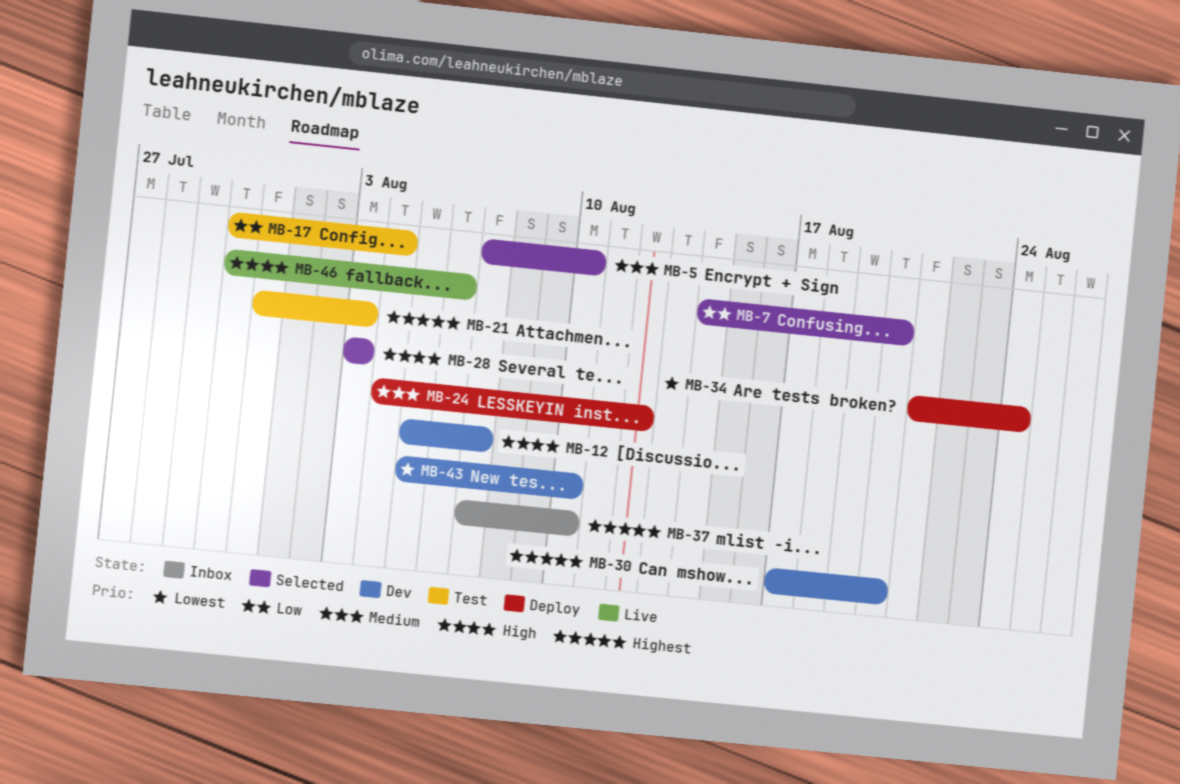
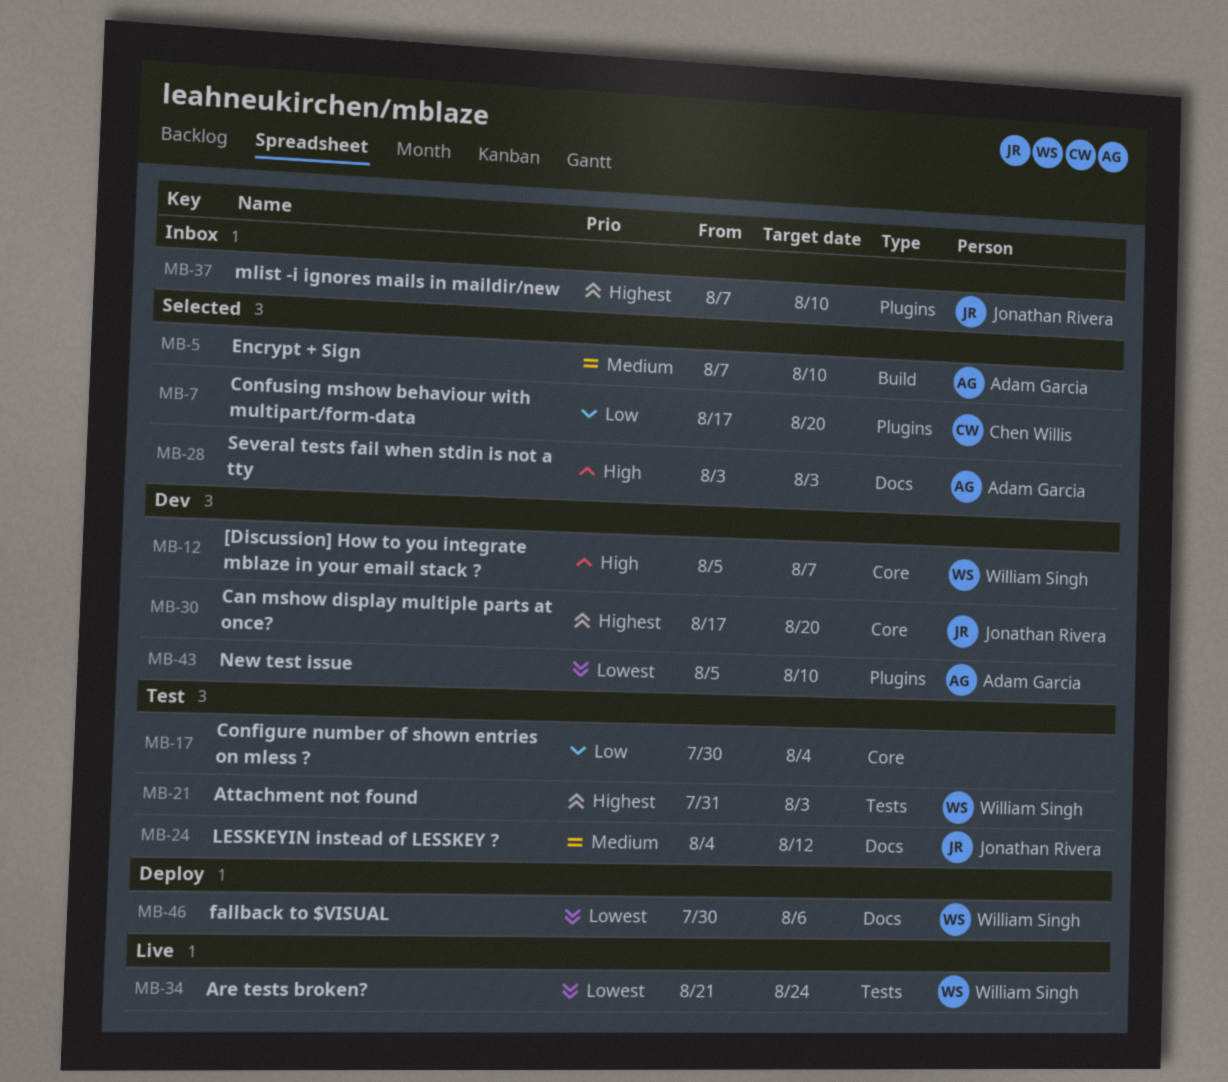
MB-7, start: Aug 14 -> Aug 17
MB-24, status: Deploy -> Test
MB-34, status: Deploy -> Live
MB-46, status: Live -> Deploy
MB-46, priority: High -> Lowest

